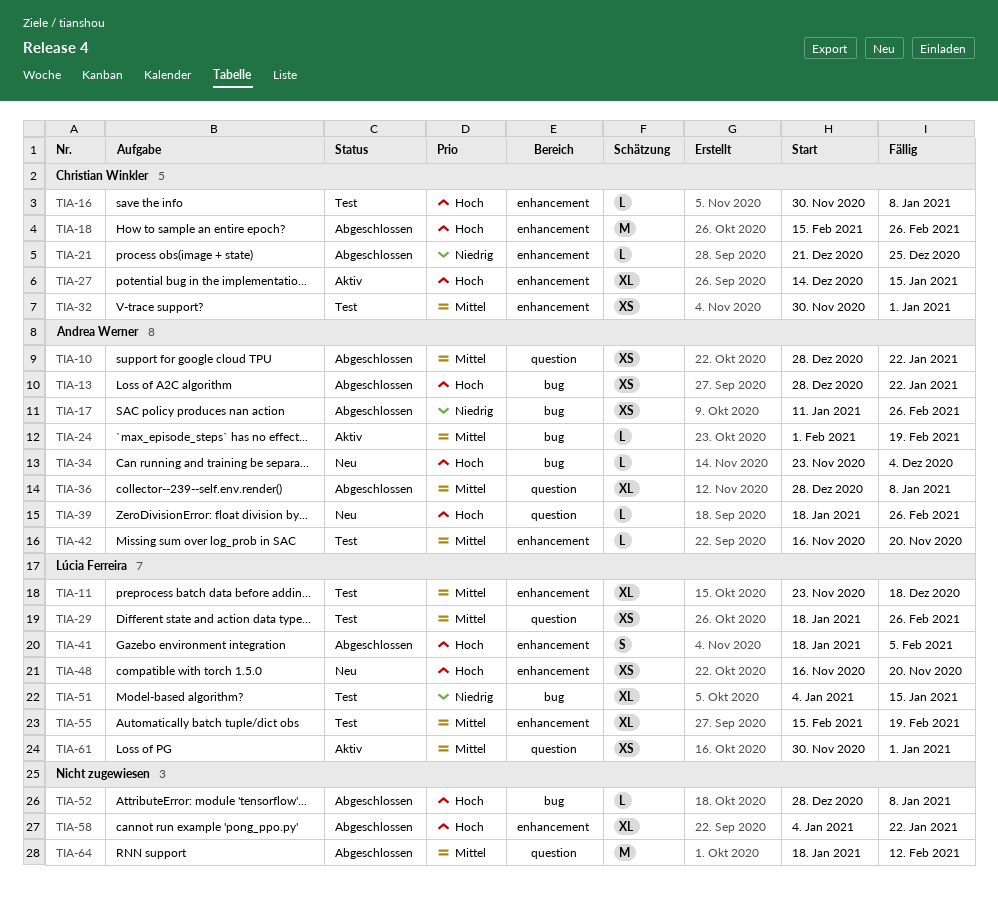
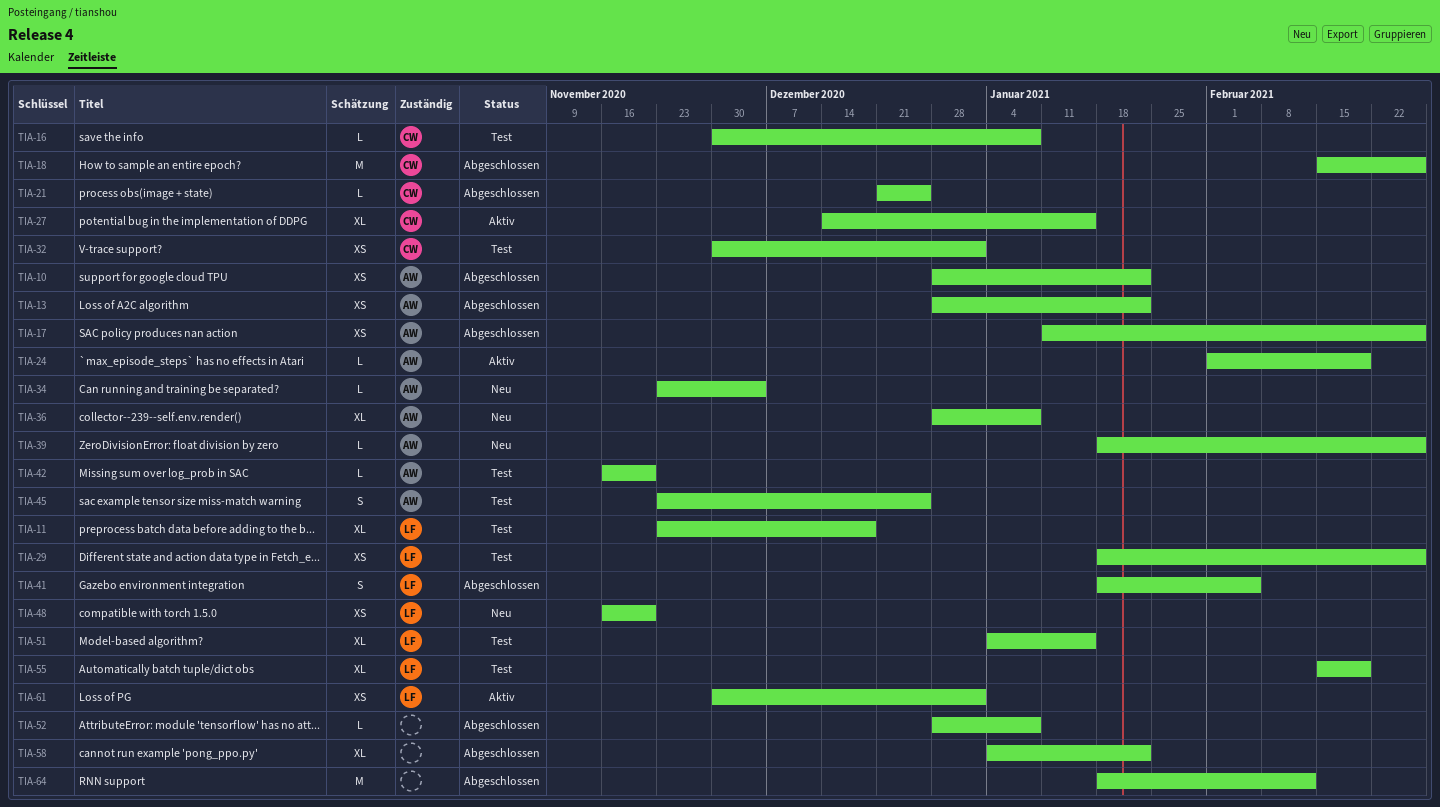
TIA-36, status: Abgeschlossen -> Neu
TIA-45: none -> present

